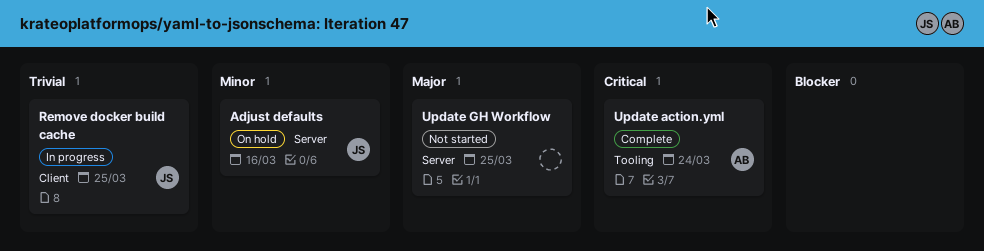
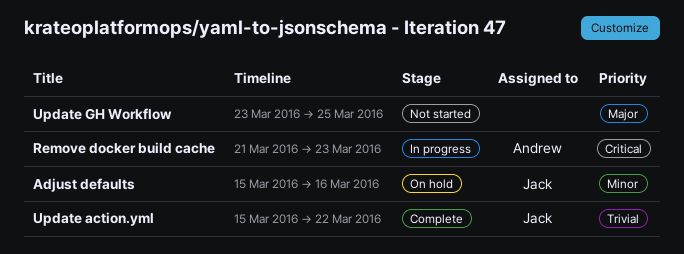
Remove docker build cache, owner: Jack -> Andrew
Remove docker build cache, priority: Trivial -> Critical
Remove docker build cache, due: Mar 25 -> Mar 23
Update action.yml, owner: Andrew -> Jack
Update action.yml, priority: Critical -> Trivial
Update action.yml, due: Mar 24 -> Mar 22

